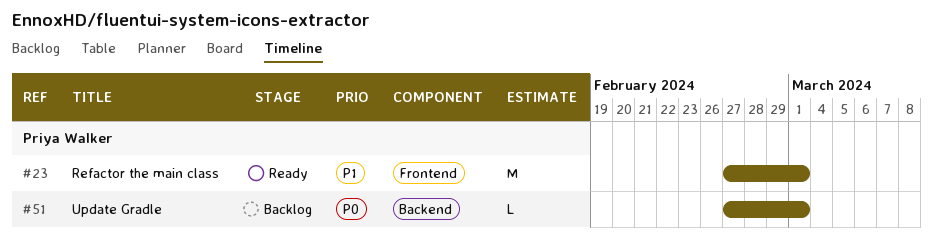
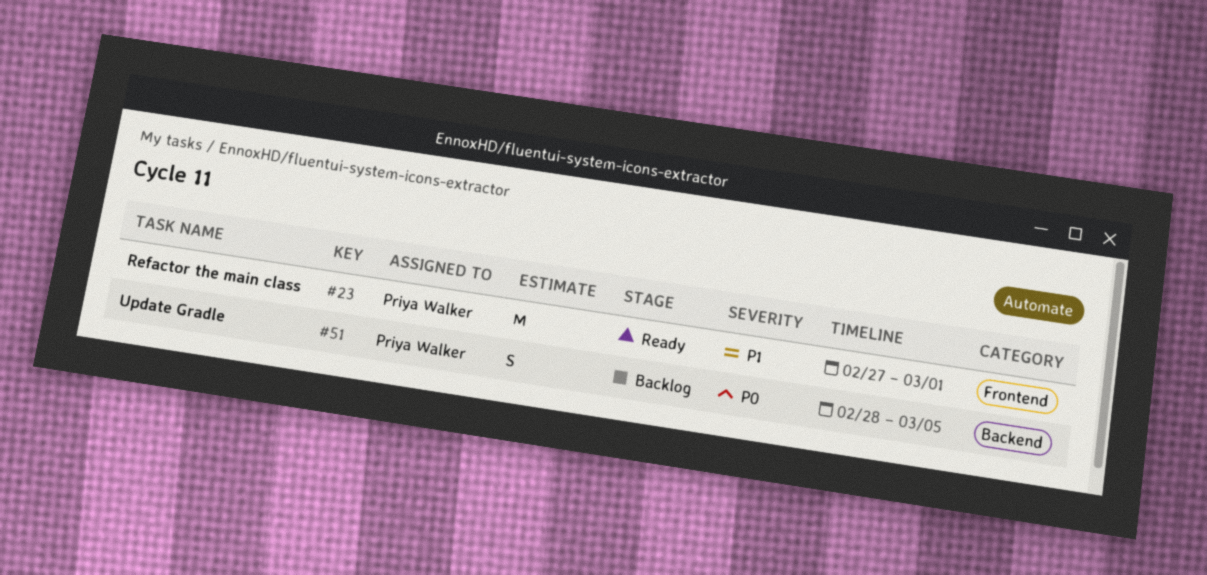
#51, estimate: L -> S
#51, start: Feb 27 -> Feb 28
#51, due: Mar 1 -> Mar 5

